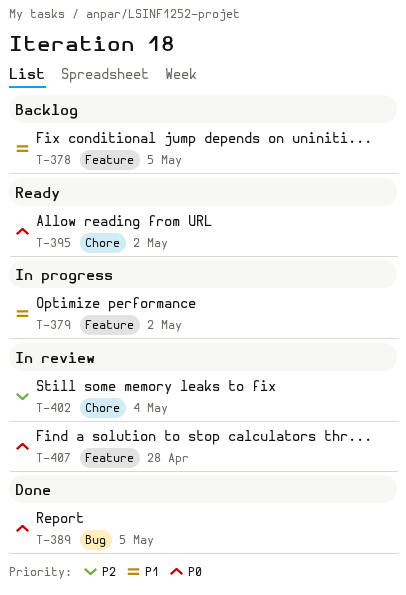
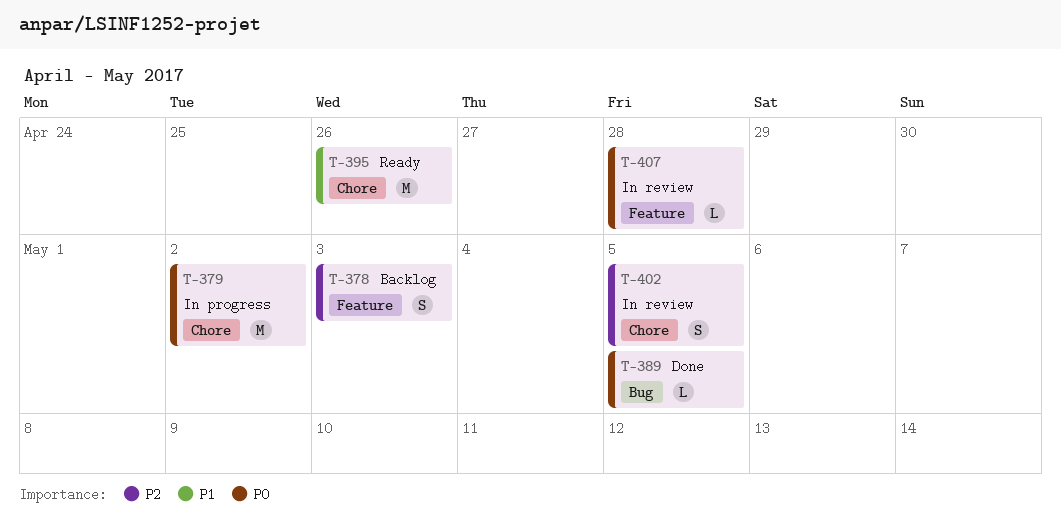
T-378, priority: P1 -> P2
T-378, due: May 5 -> May 3
T-379, priority: P1 -> P0
T-379, label: Feature -> Chore
T-395, priority: P0 -> P1
T-395, due: May 2 -> Apr 26
T-402, due: May 4 -> May 5

